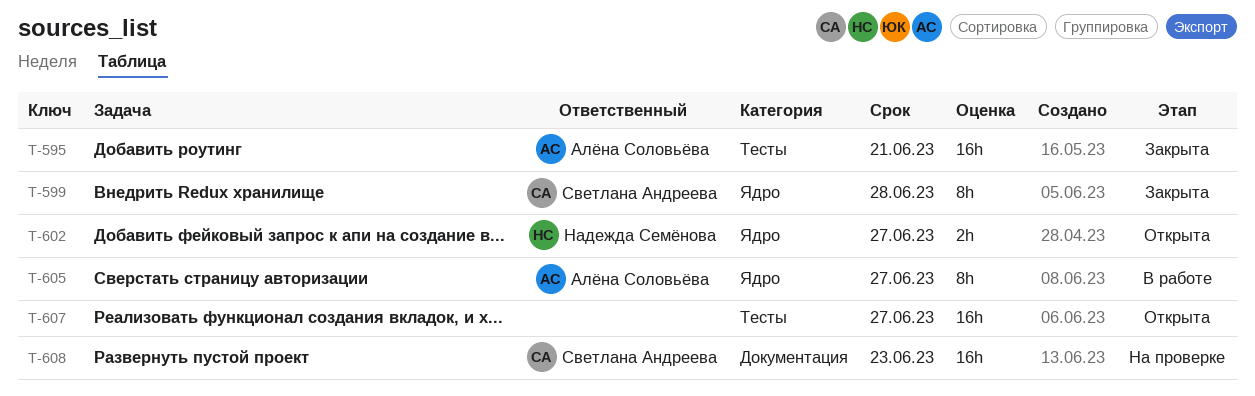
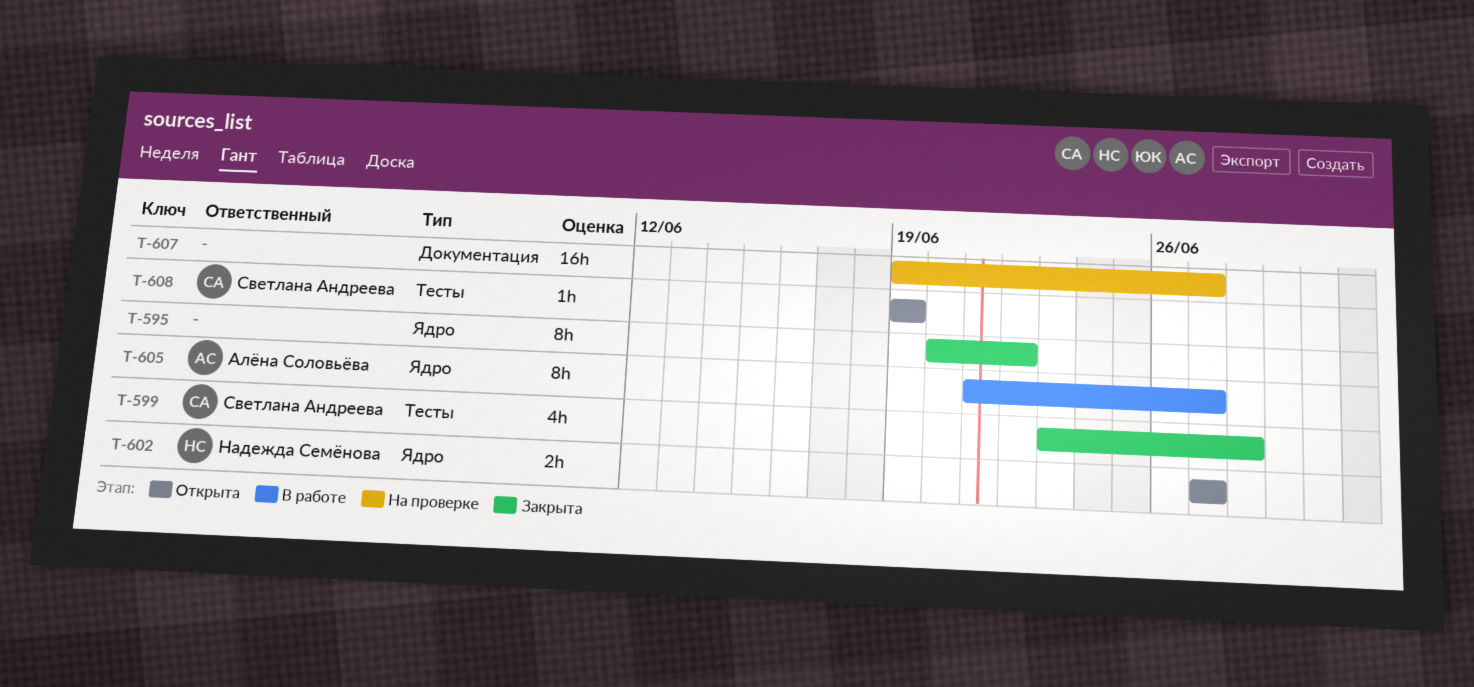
T-595, owner: Алёна Соловьёва -> none
T-595, label: Тесты -> Ядро
T-595, estimate: 16h -> 8h
T-595, due: Jun 21 -> Jun 22
T-599, label: Ядро -> Тесты
T-599, estimate: 8h -> 4h
T-607, status: Открыта -> На проверке
T-607, label: Тесты -> Документация
T-608, status: На проверке -> Открыта
T-608, label: Документация -> Тесты
T-608, estimate: 16h -> 1h
T-608, due: Jun 23 -> Jun 19

